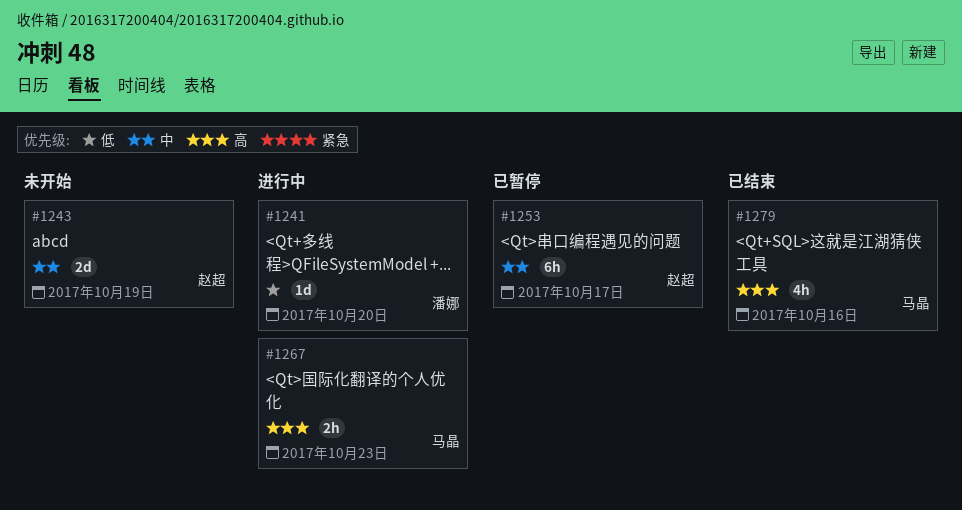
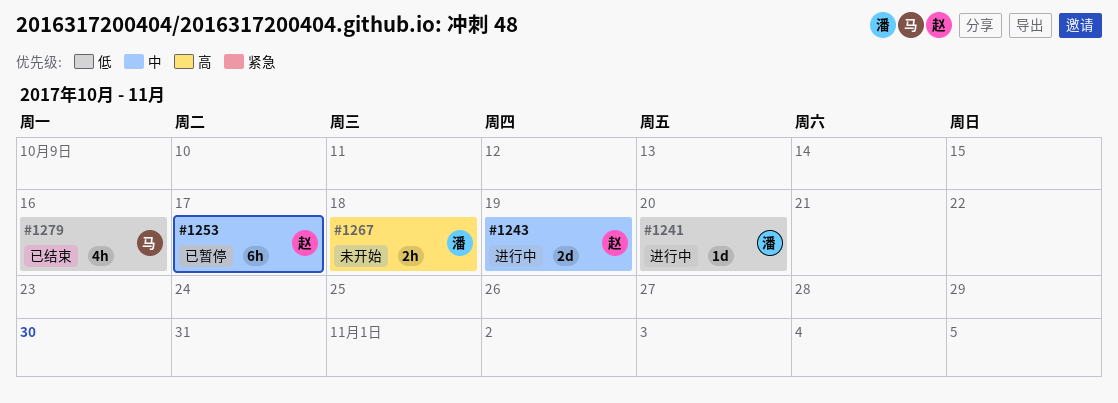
#1243, status: 未开始 -> 进行中
#1267, status: 进行中 -> 未开始
#1267, owner: 马晶 -> 潘娜
#1267, due: Oct 23 -> Oct 18
#1279, priority: 高 -> 低

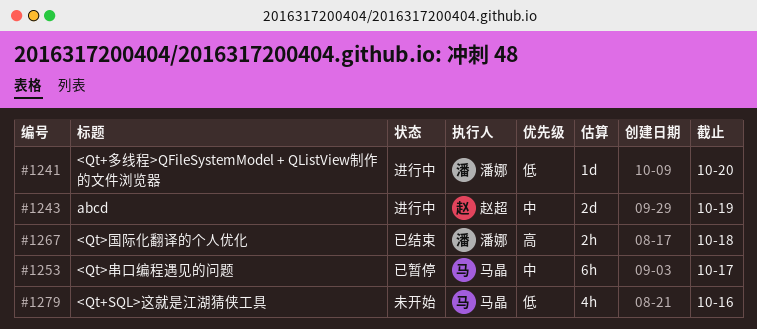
#1253, owner: 赵超 -> 马晶
#1267, status: 未开始 -> 已结束
#1279, status: 已结束 -> 未开始

